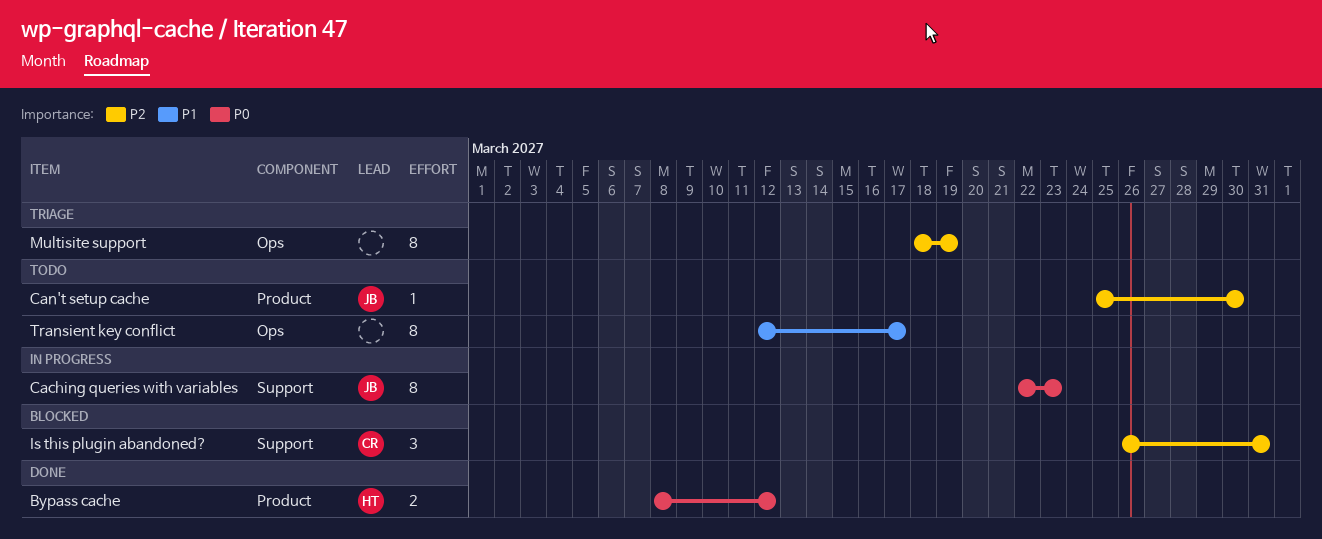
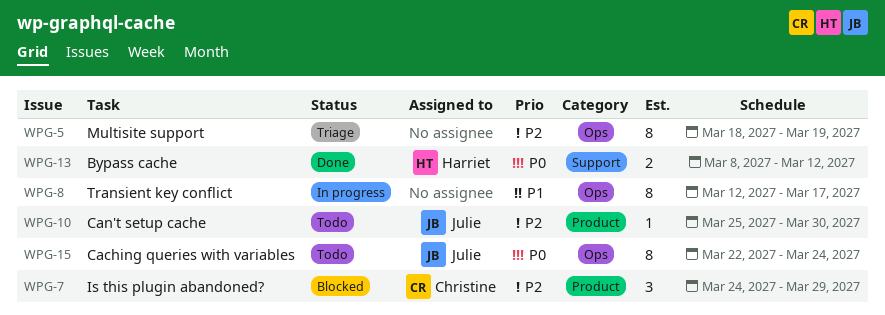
Bypass cache, label: Product -> Support
Caching queries with variables, status: In progress -> Todo
Caching queries with variables, label: Support -> Ops
Caching queries with variables, due: Mar 23 -> Mar 24
Is this plugin abandoned?, label: Support -> Product
Is this plugin abandoned?, start: Mar 26 -> Mar 24
Is this plugin abandoned?, due: Mar 31 -> Mar 29
Transient key conflict, status: Todo -> In progress

